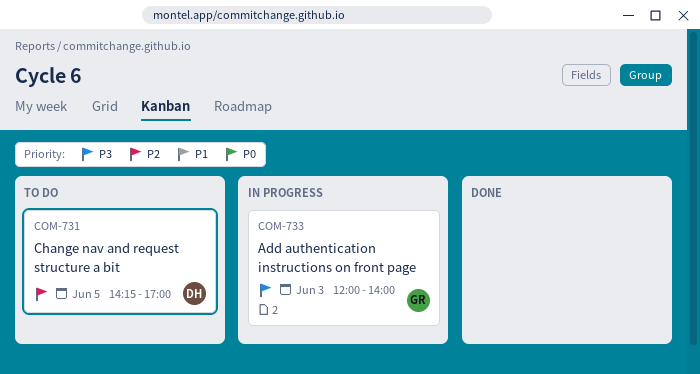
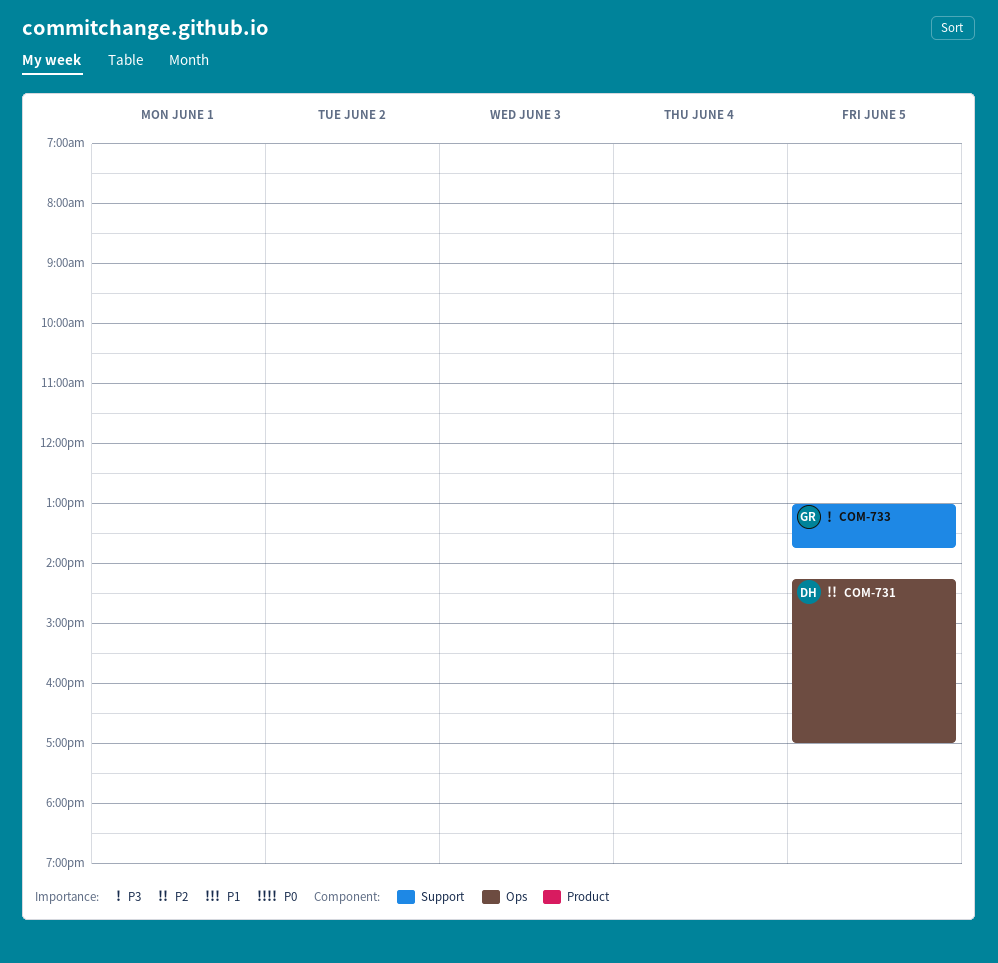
COM-733, day: Jun 3 -> Jun 5
COM-733, begins: 12:00 -> 13:00
COM-733, ends: 14:00 -> 13:45

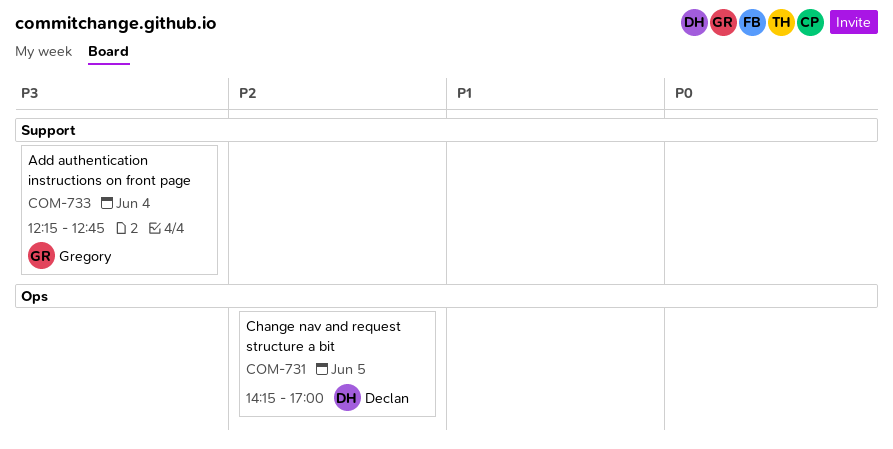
COM-733, day: Jun 5 -> Jun 4
COM-733, begins: 13:00 -> 12:15
COM-733, ends: 13:45 -> 12:45

